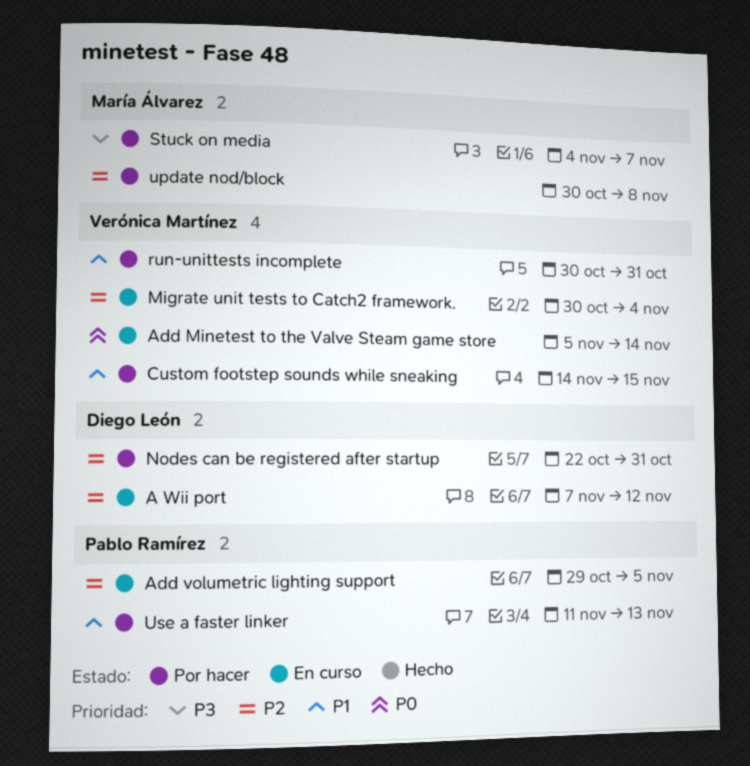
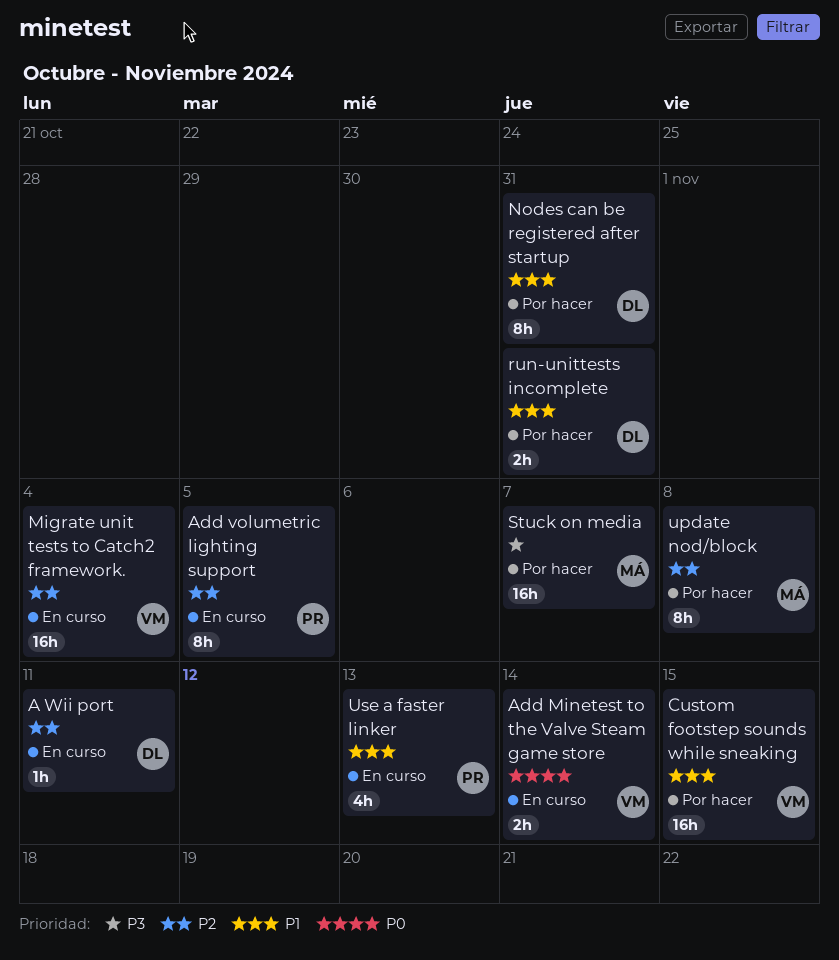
A Wii port, due: Nov 12 -> Nov 11
Nodes can be registered after startup, priority: P2 -> P1
run-unittests incomplete, owner: Verónica Martínez -> Diego León
Use a faster linker, status: Por hacer -> En curso

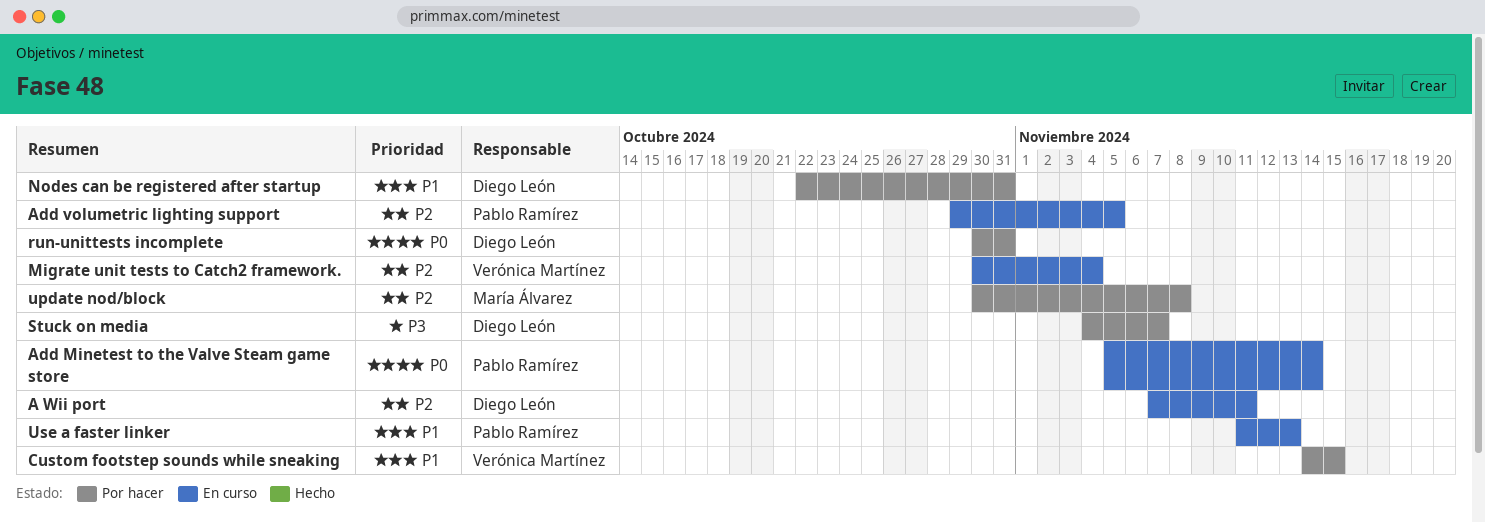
Add Minetest to the Valve Steam game store, owner: Verónica Martínez -> Pablo Ramírez
run-unittests incomplete, priority: P1 -> P0
Stuck on media, owner: María Álvarez -> Diego León

